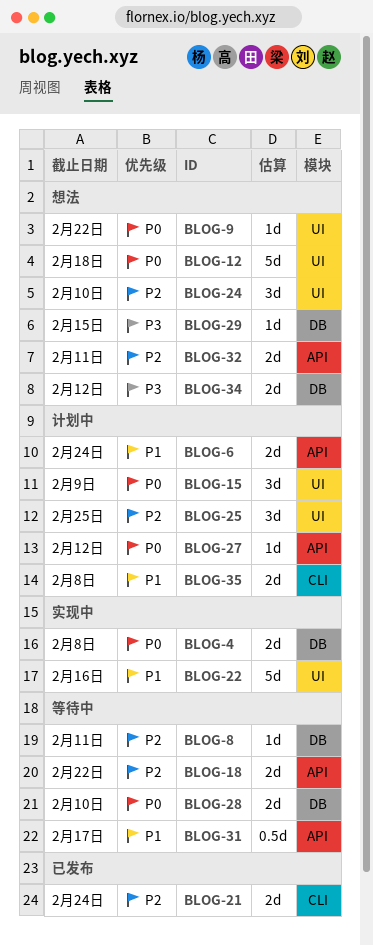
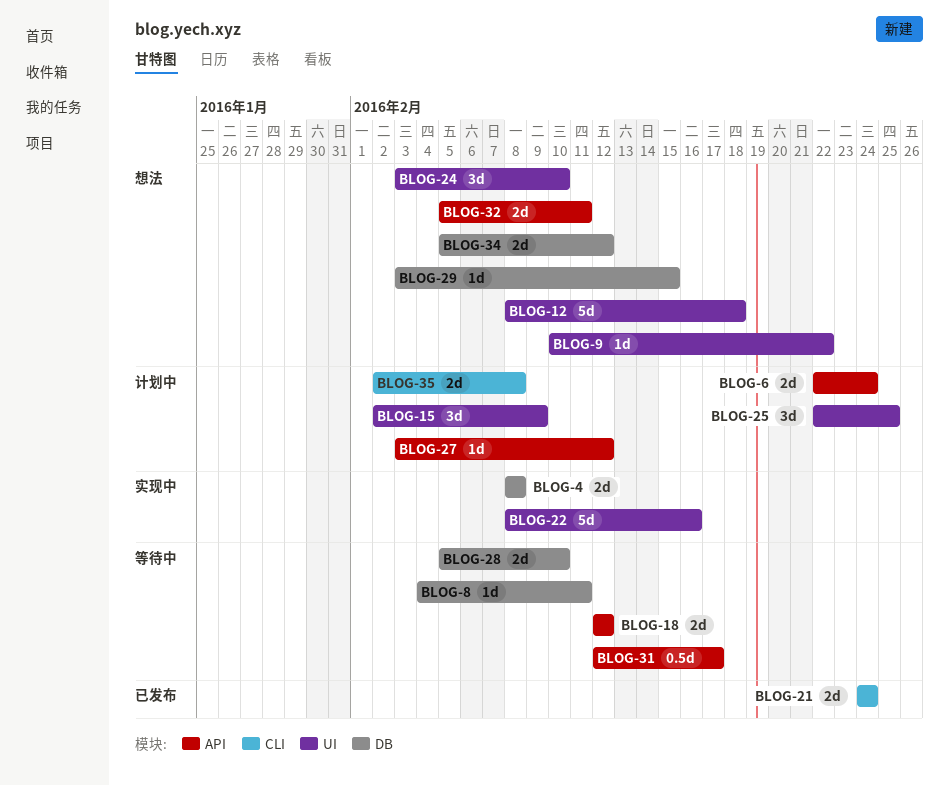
BLOG-18, due: Feb 22 -> Feb 12

